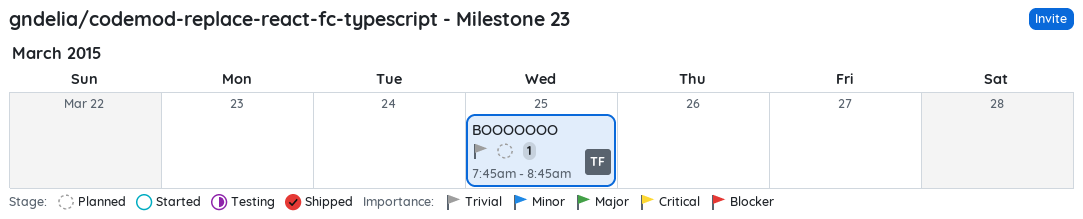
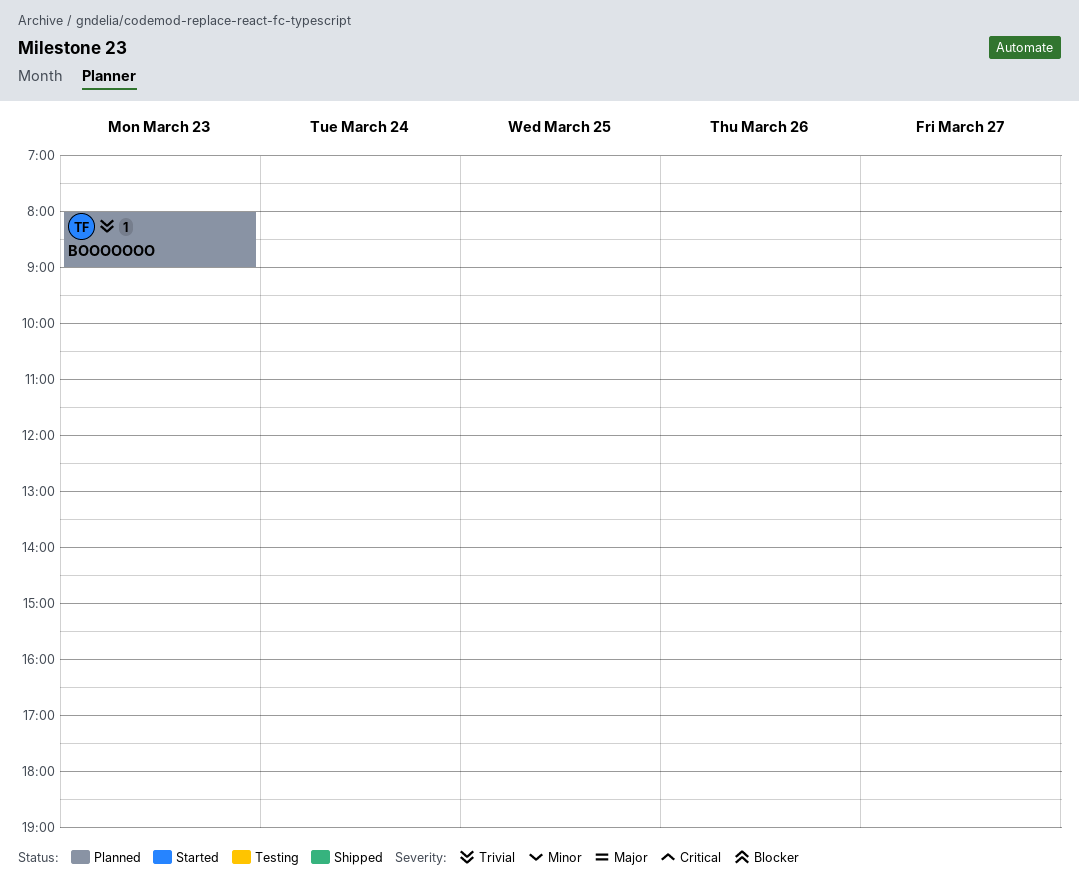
BOOOOOOO, day: Mar 25 -> Mar 23
BOOOOOOO, begins: 07:45 -> 08:00
BOOOOOOO, ends: 08:45 -> 09:00

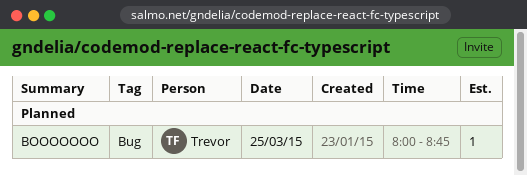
BOOOOOOO, day: Mar 23 -> Mar 25
BOOOOOOO, ends: 09:00 -> 08:45

